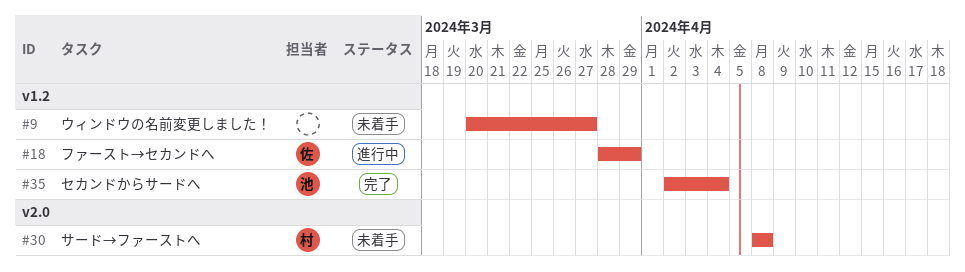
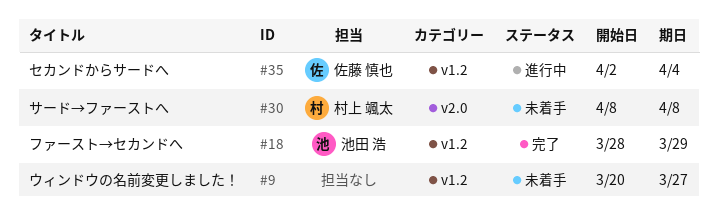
#18, status: 進行中 -> 完了
#18, owner: 佐藤 慎也 -> 池田 浩
#35, status: 完了 -> 進行中
#35, owner: 池田 浩 -> 佐藤 慎也

